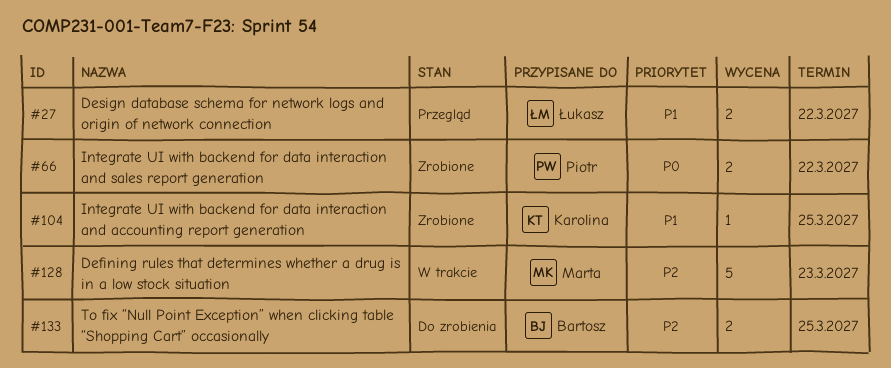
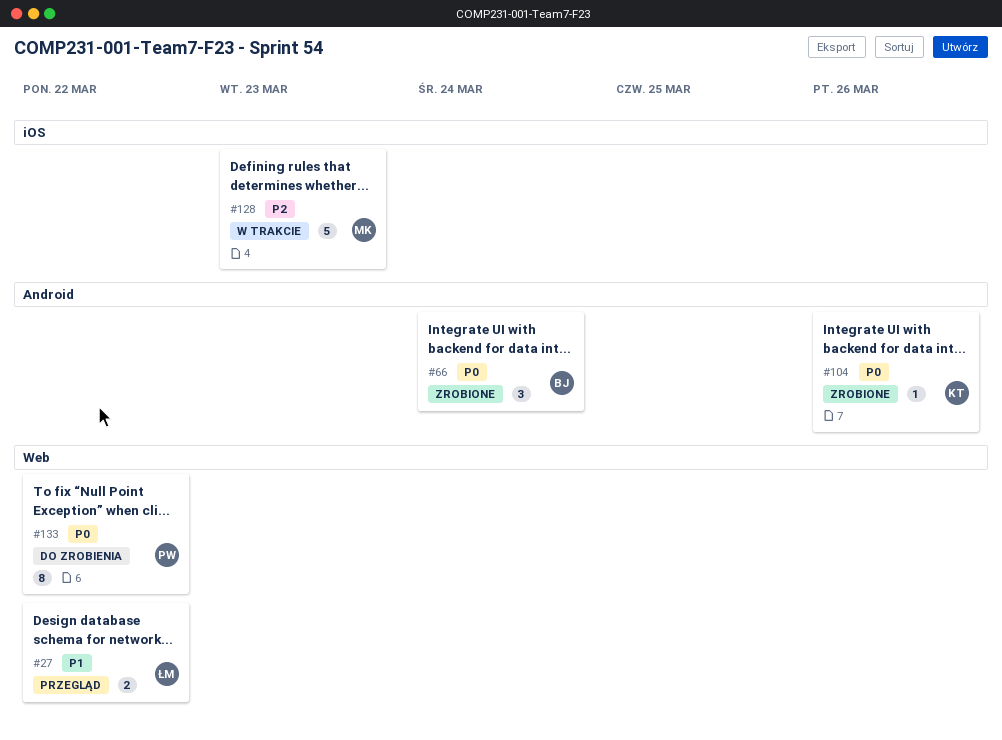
#66, owner: Piotr -> Bartosz
#66, estimate: 2 -> 3
#66, due: Mar 22 -> Mar 24
#104, priority: P1 -> P0
#104, due: Mar 25 -> Mar 26
#133, owner: Bartosz -> Piotr
#133, priority: P2 -> P0
#133, estimate: 2 -> 8
#133, due: Mar 25 -> Mar 22

